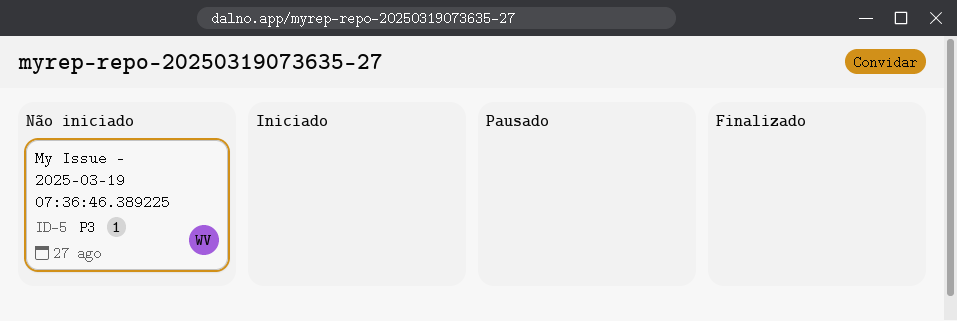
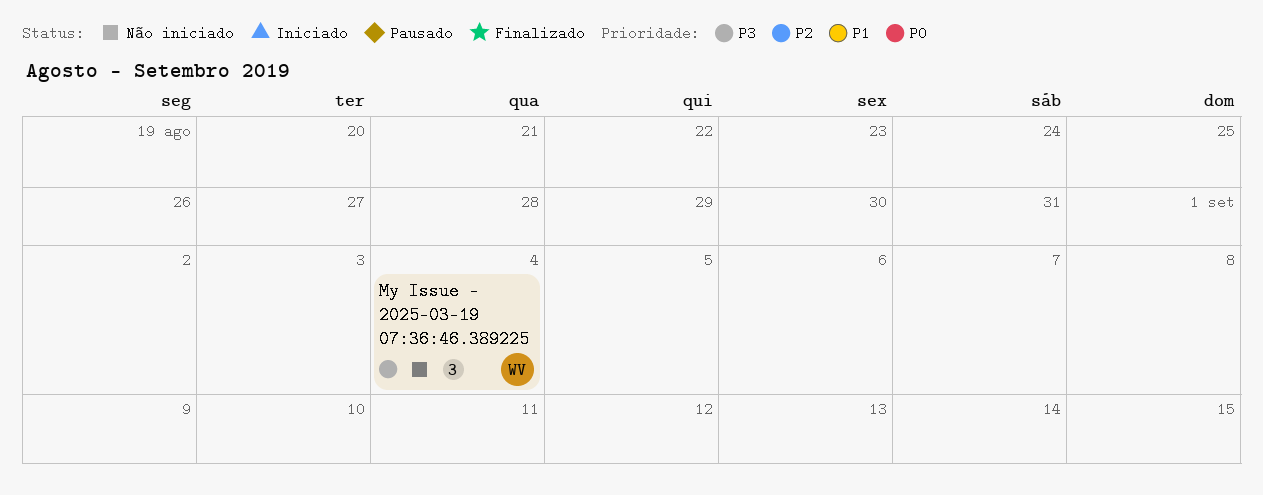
My Issue - 2025-03-19 07:36:46.389225, estimate: 1 -> 3
My Issue - 2025-03-19 07:36:46.389225, due: Aug 27 -> Sep 4

